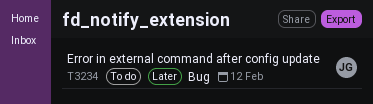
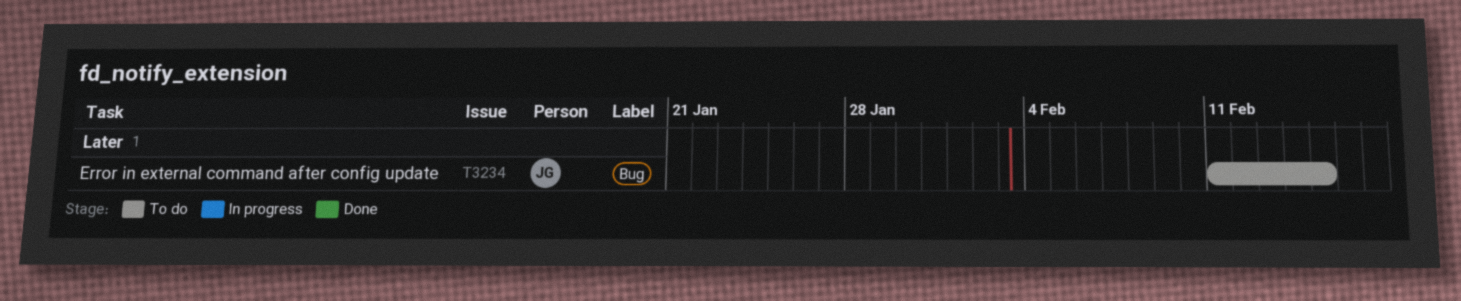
T3234, due: Feb 12 -> Feb 15

